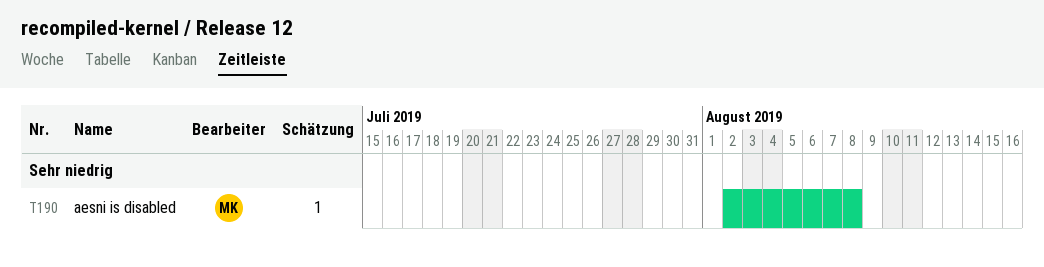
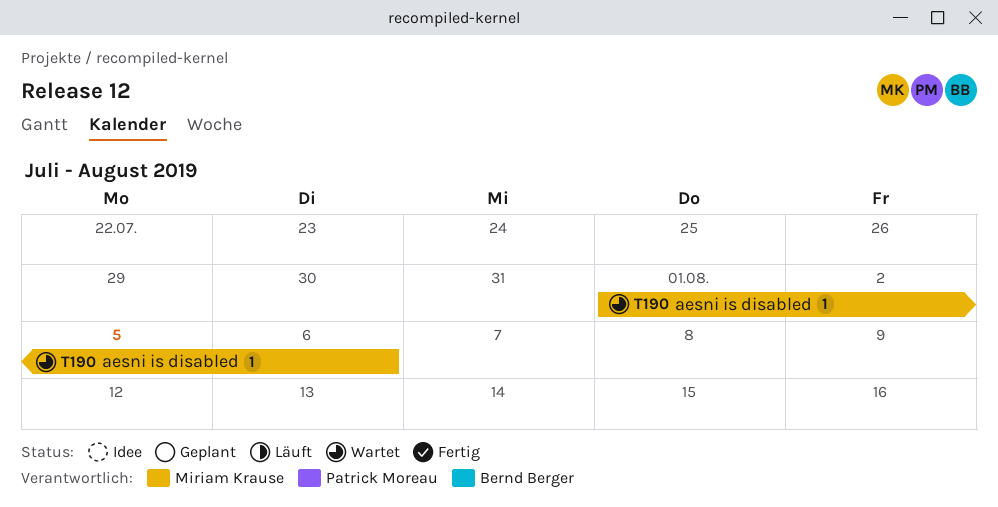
T190, start: Aug 2 -> Aug 1
T190, due: Aug 8 -> Aug 6

